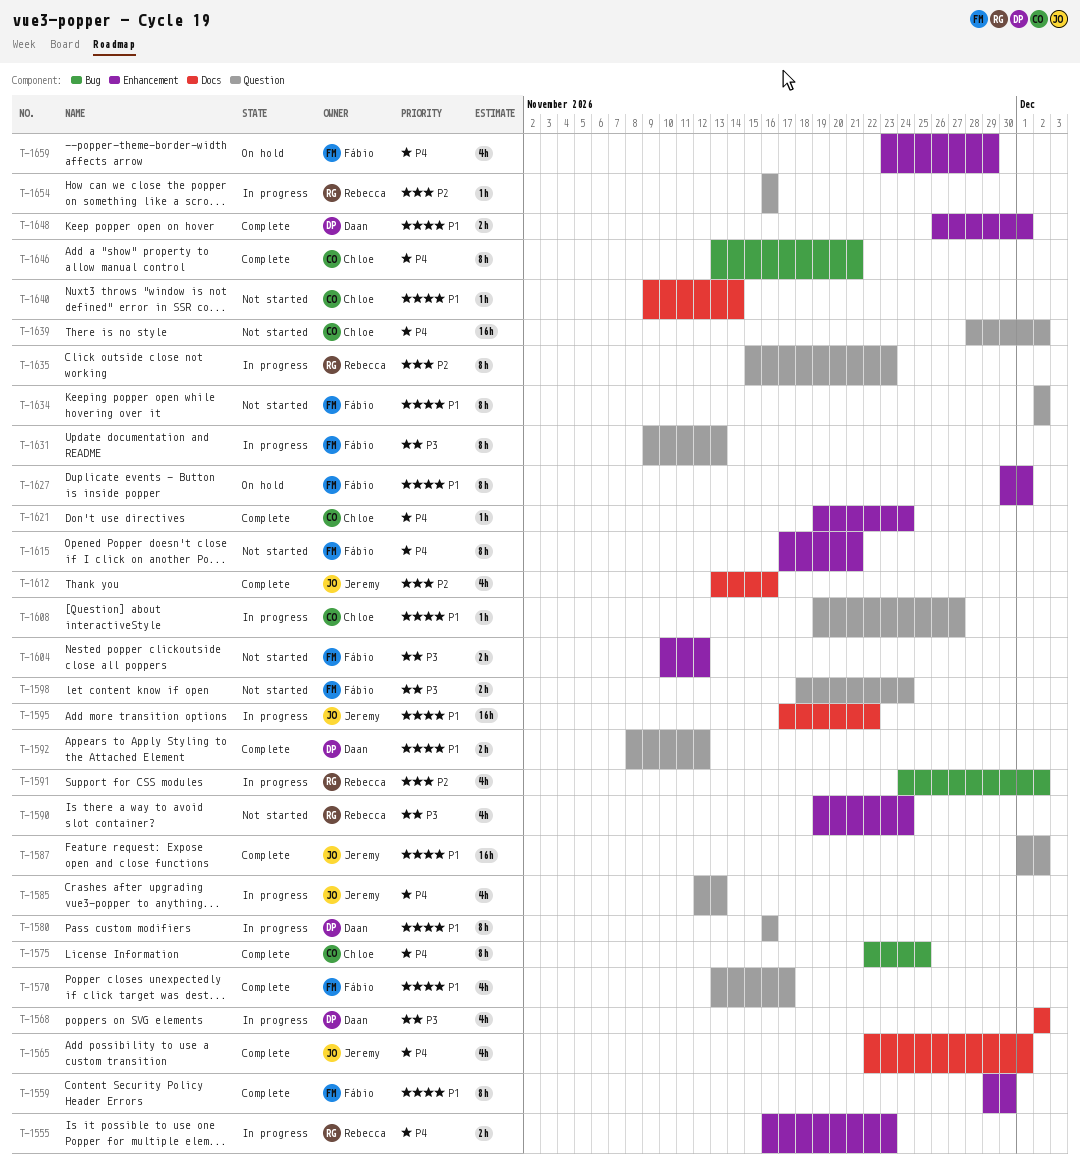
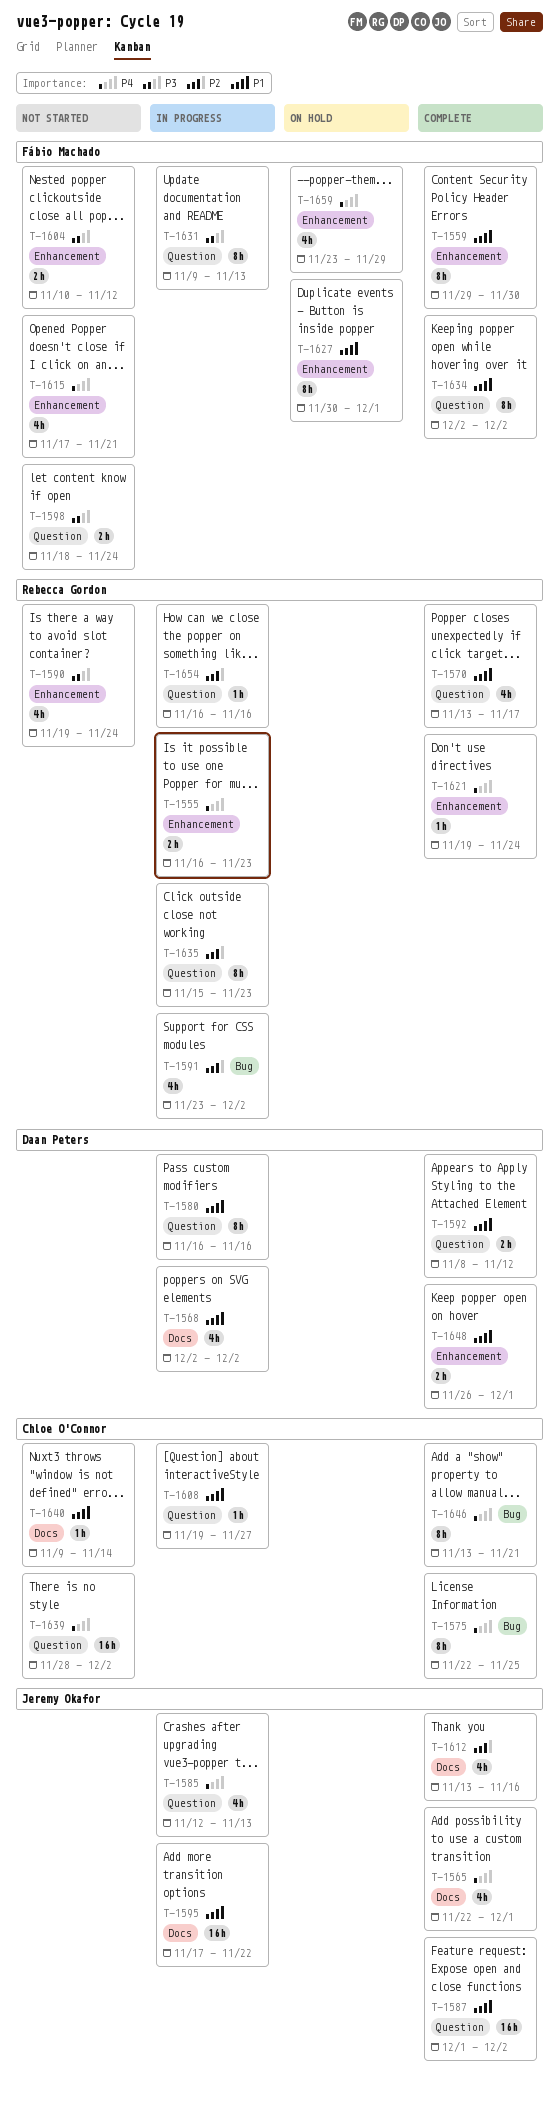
T-1568, priority: P3 -> P1
T-1570, owner: Fábio Machado -> Rebecca Gordon
T-1591, start: Nov 24 -> Nov 23
T-1615, estimate: 8h -> 4h
T-1621, owner: Chloe O'Connor -> Rebecca Gordon
T-1634, status: Not started -> Complete

